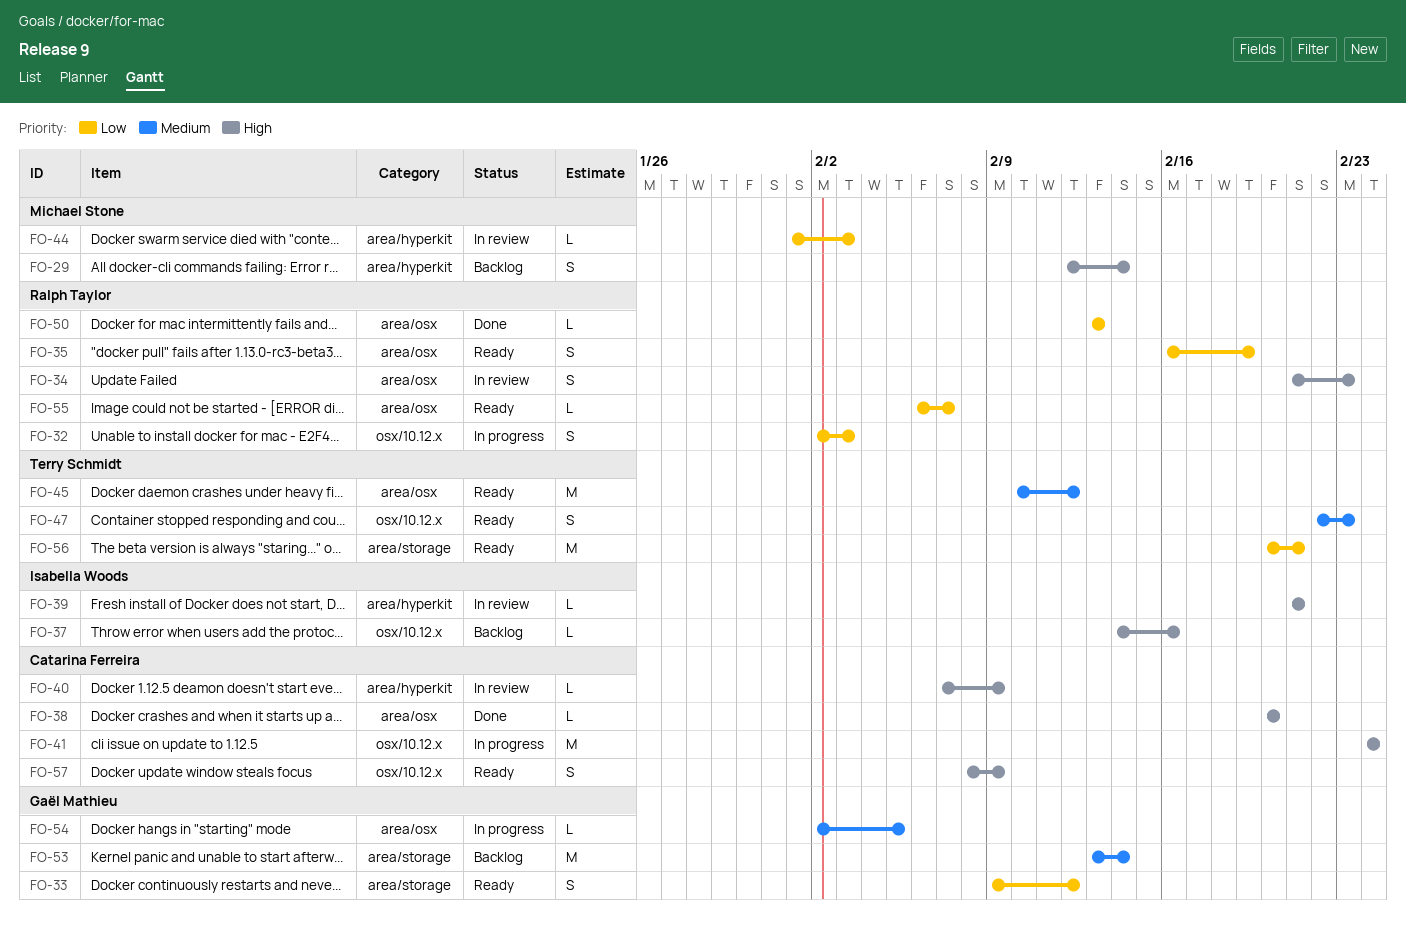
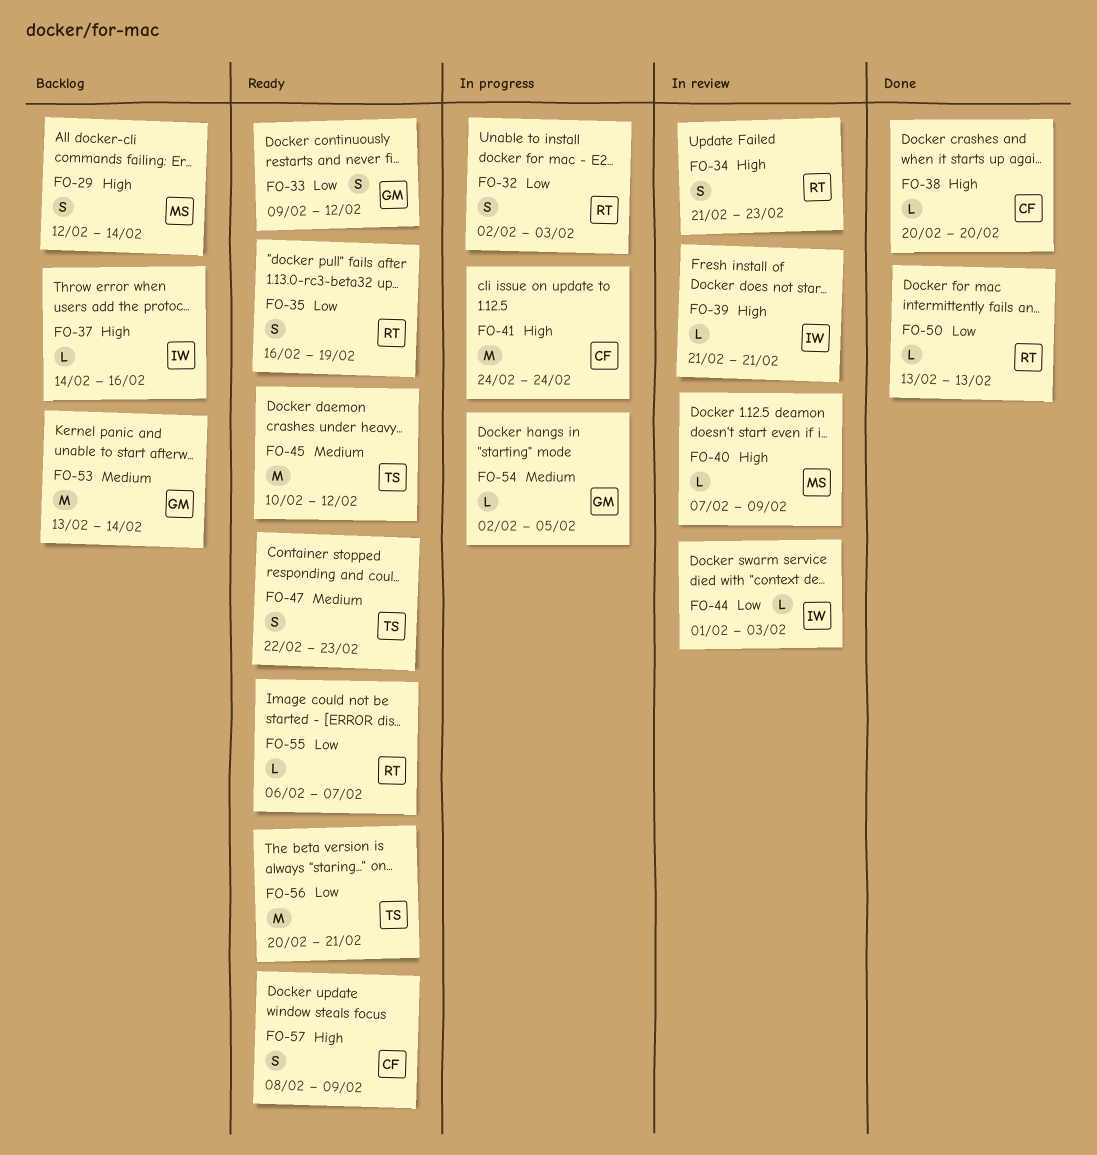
FO-40, owner: Catarina Ferreira -> Michael Stone
FO-44, owner: Michael Stone -> Isabella Woods

